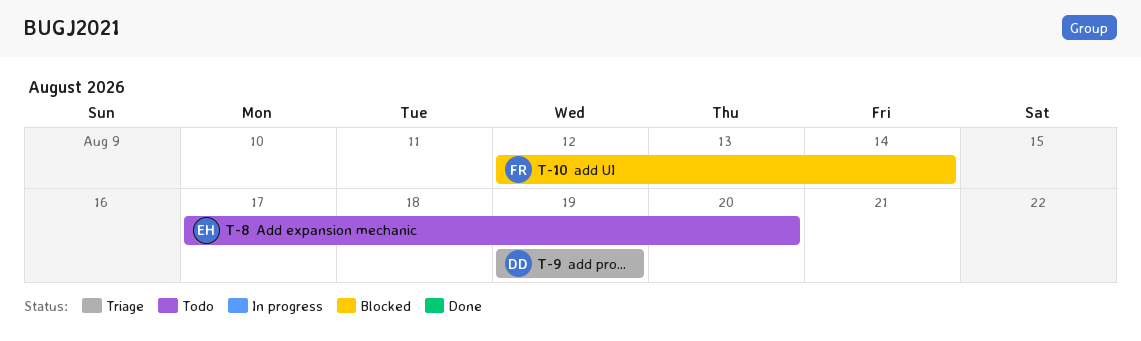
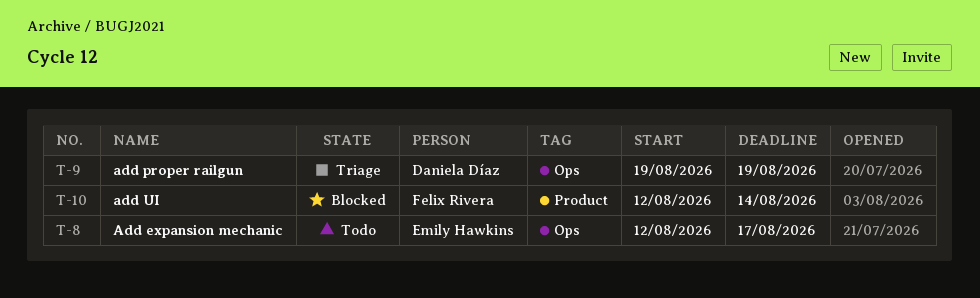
T-8, start: Aug 17 -> Aug 12
T-8, due: Aug 20 -> Aug 17

